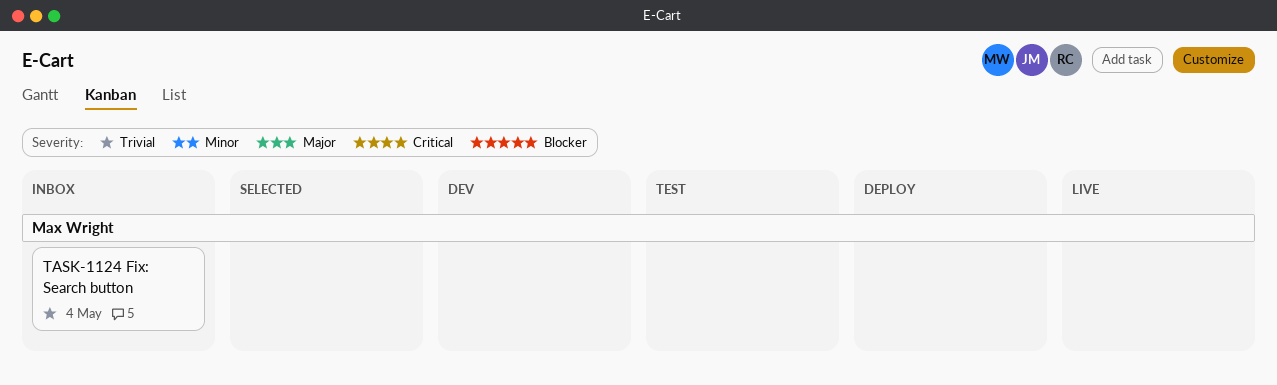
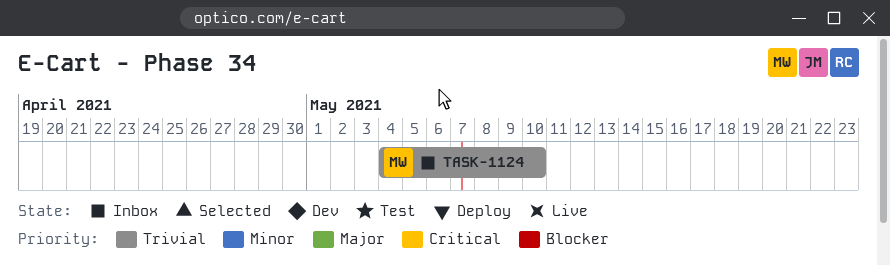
TASK-1124, due: May 4 -> May 10

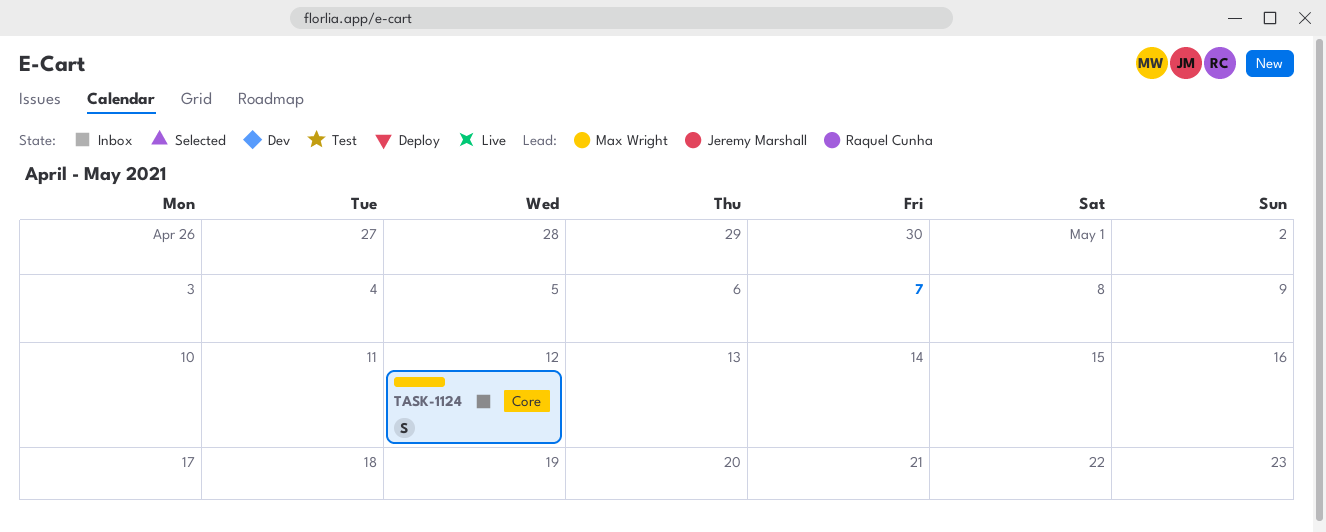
TASK-1124, due: May 10 -> May 12

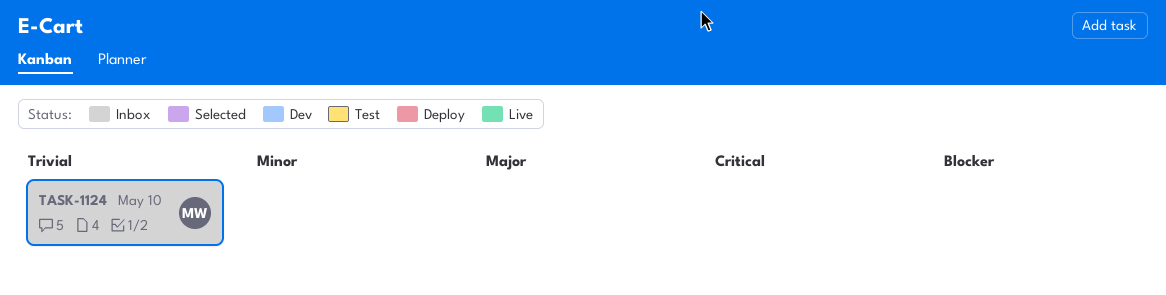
TASK-1124, due: May 12 -> May 10

